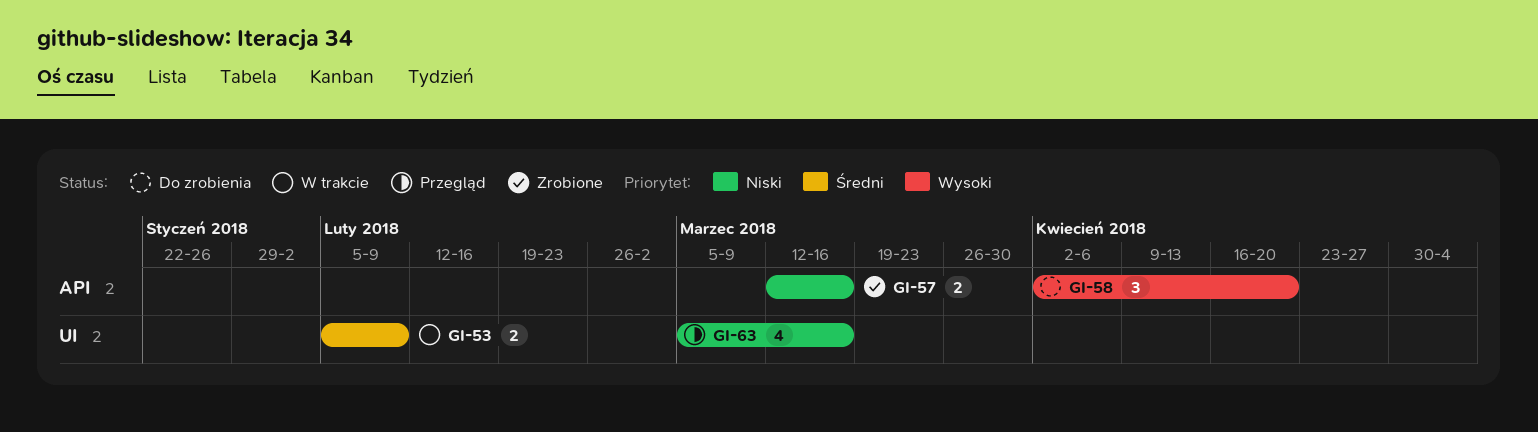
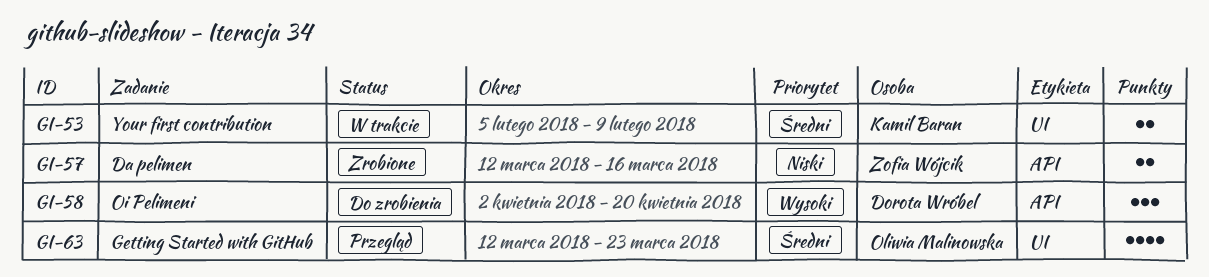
GI-63, priority: Niski -> Średni
GI-63, start: Mar 5 -> Mar 12
GI-63, due: Mar 16 -> Mar 23

